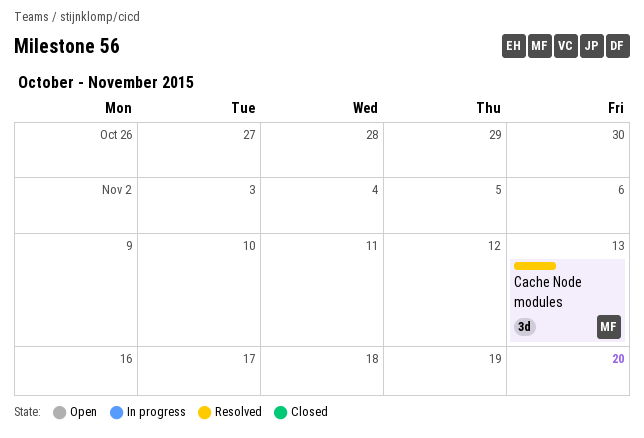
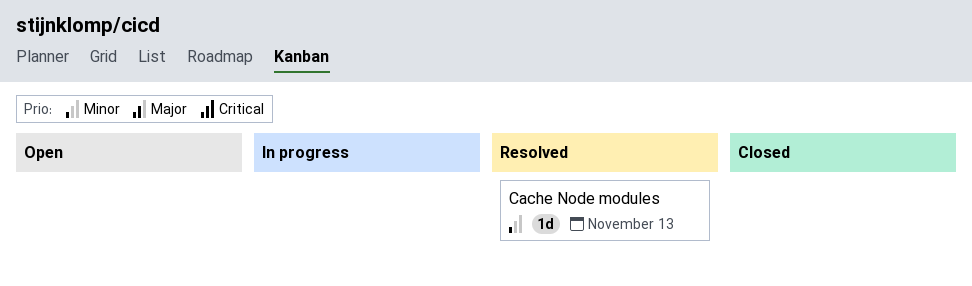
Cache Node modules, estimate: 3d -> 1d

